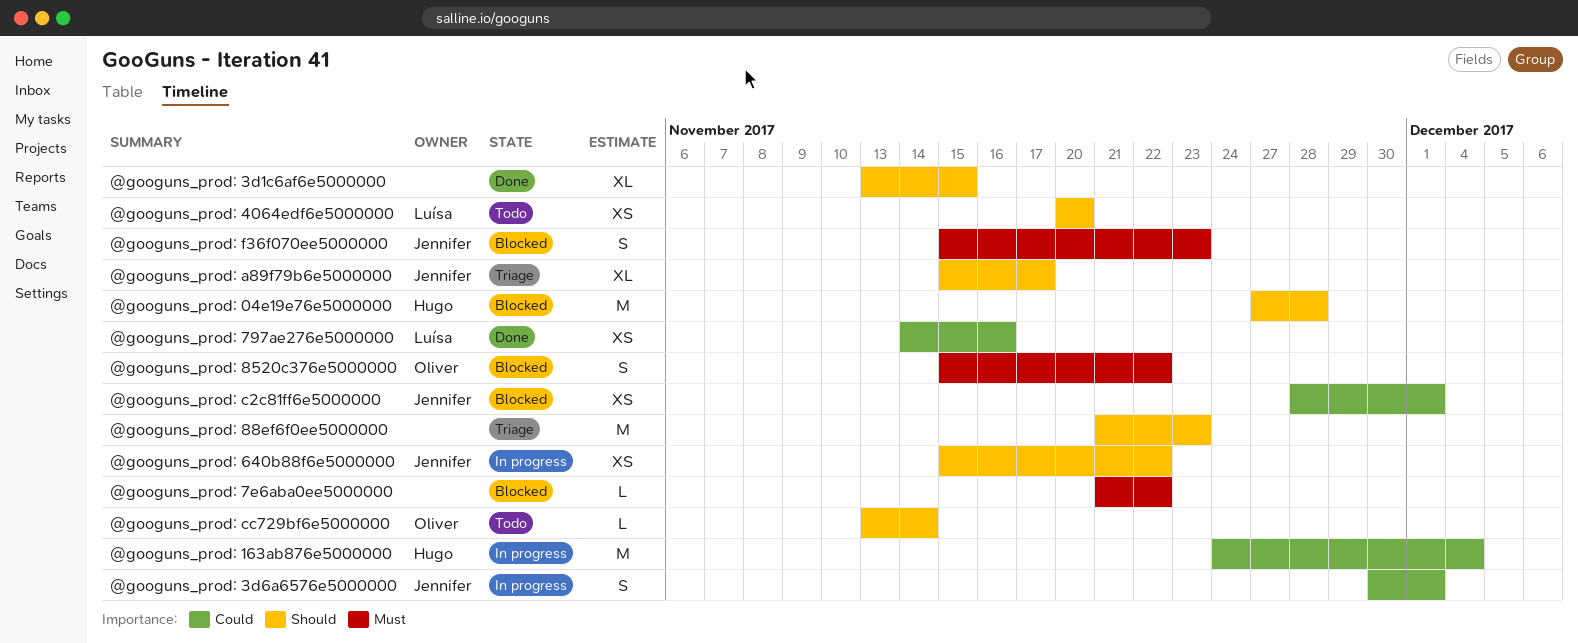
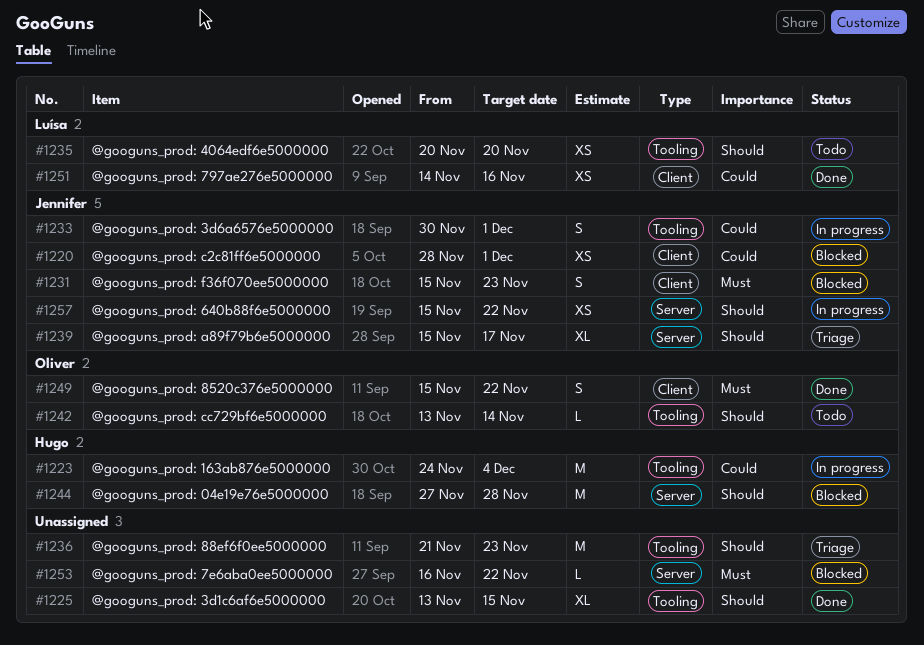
@googuns_prod: 7e6aba0ee5000000, start: Nov 21 -> Nov 16
@googuns_prod: 8520c376e5000000, status: Blocked -> Done

